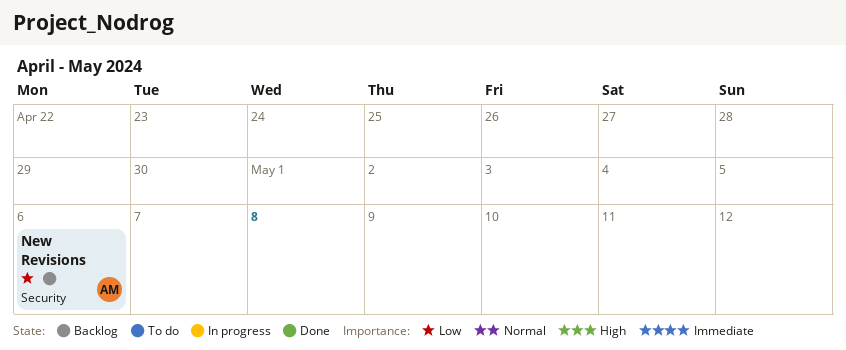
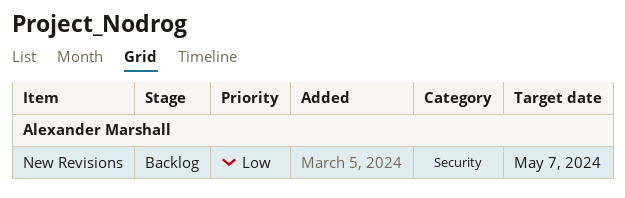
New Revisions, due: May 6 -> May 7

